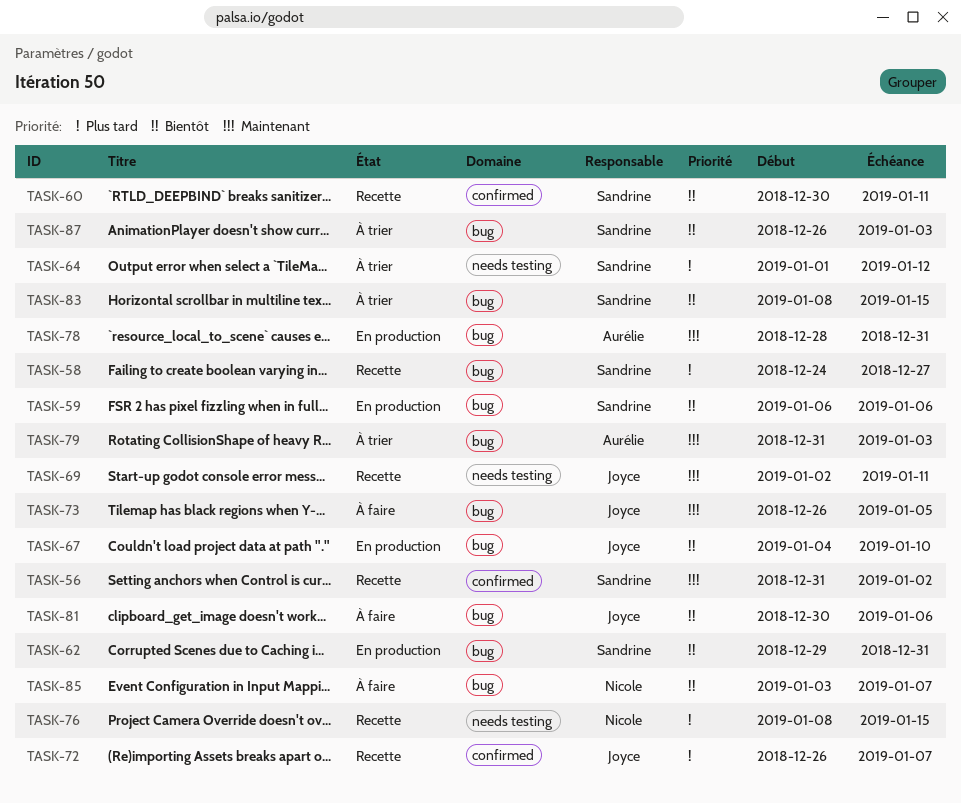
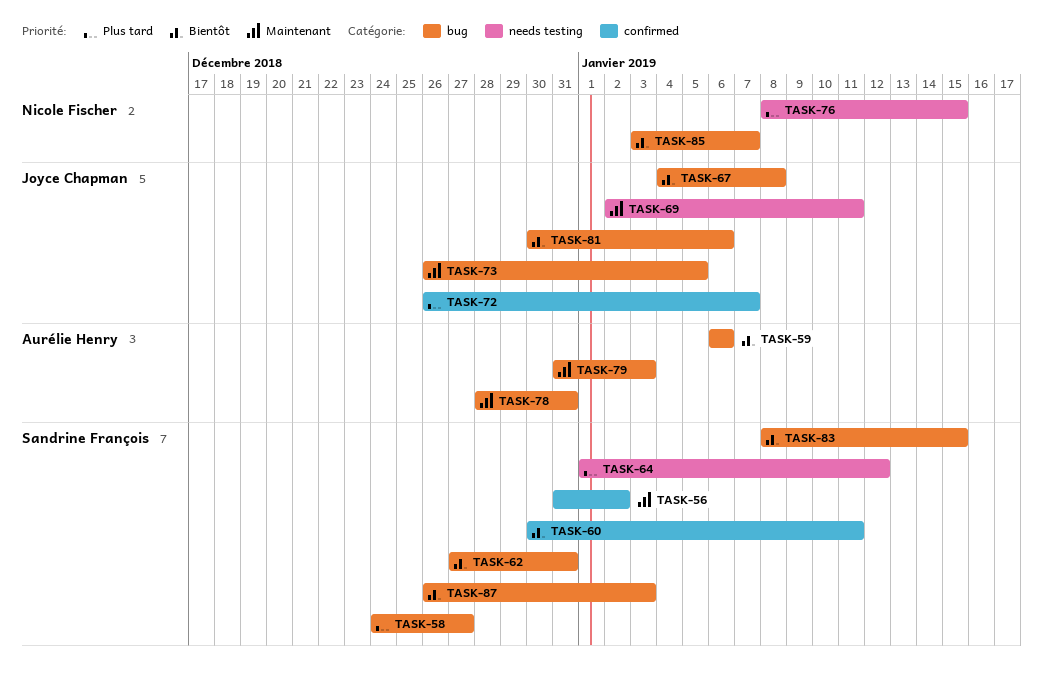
TASK-59, owner: Sandrine François -> Aurélie Henry
TASK-62, start: Dec 29 -> Dec 27
TASK-67, due: Jan 10 -> Jan 8

